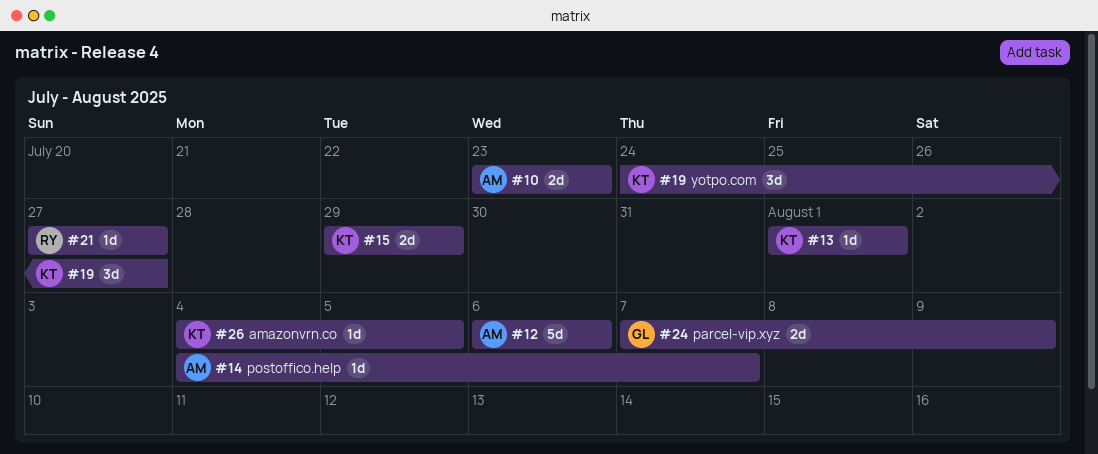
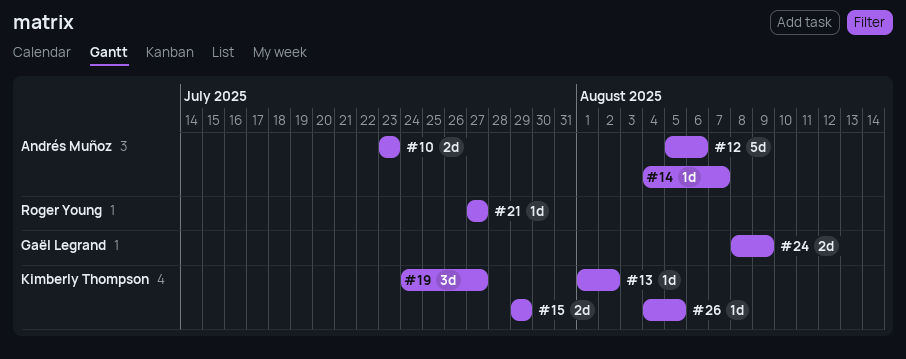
#12, start: Aug 6 -> Aug 5
#13, due: Aug 1 -> Aug 2
#24, start: Aug 7 -> Aug 8

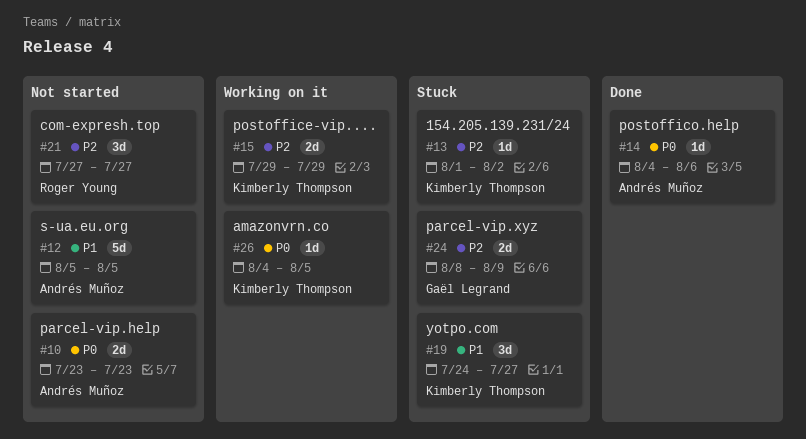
#12, due: Aug 6 -> Aug 5
#14, due: Aug 7 -> Aug 6
#21, estimate: 1d -> 3d

